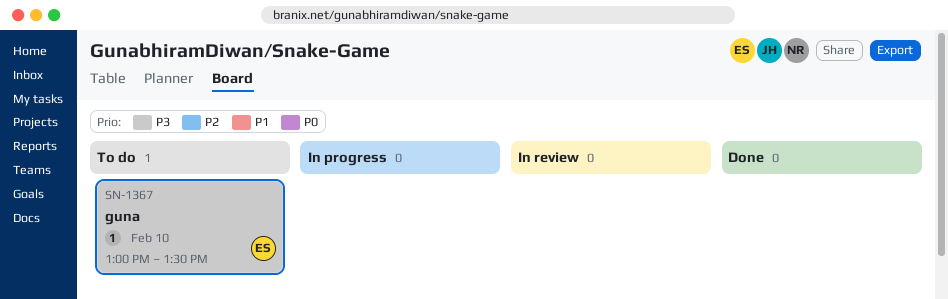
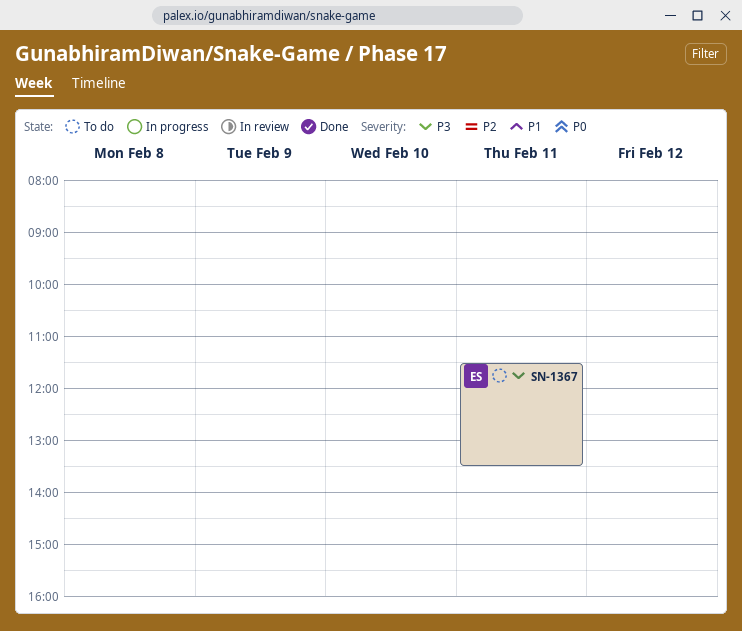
SN-1367, day: Feb 10 -> Feb 11
SN-1367, begins: 13:00 -> 11:30

